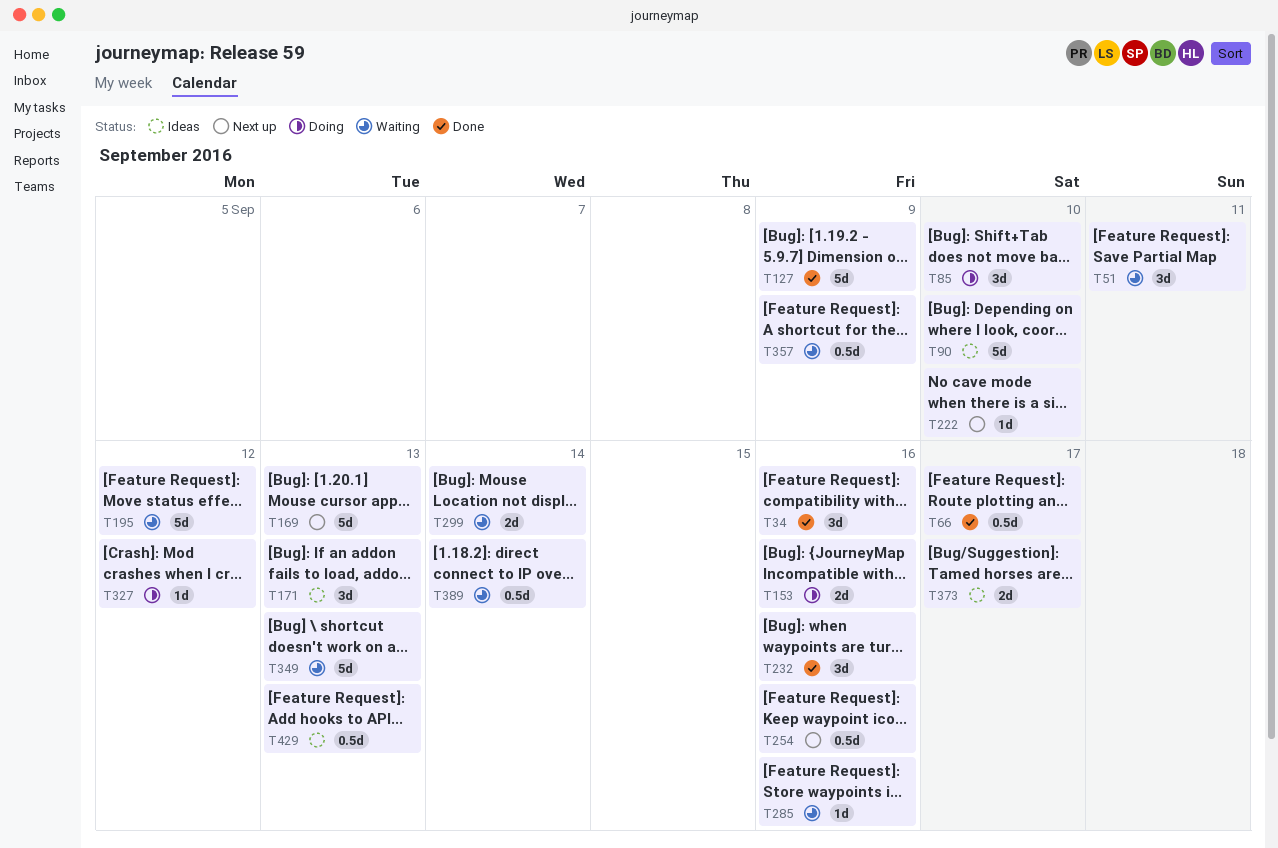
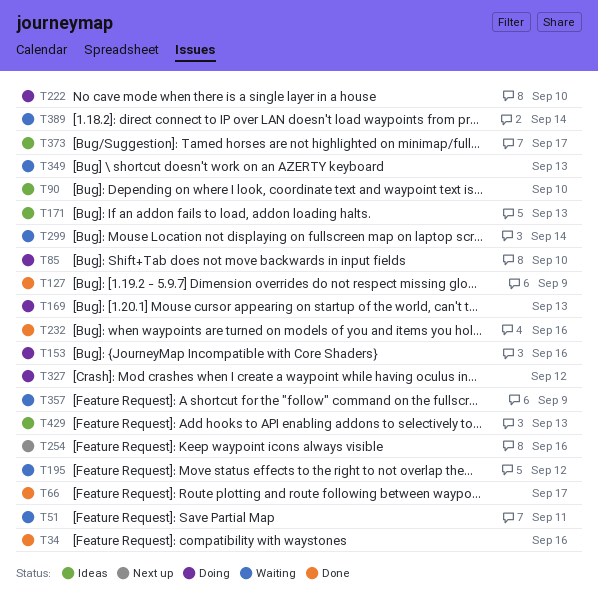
T169, status: Next up -> Doing
T222, status: Next up -> Doing
T285: present -> none

